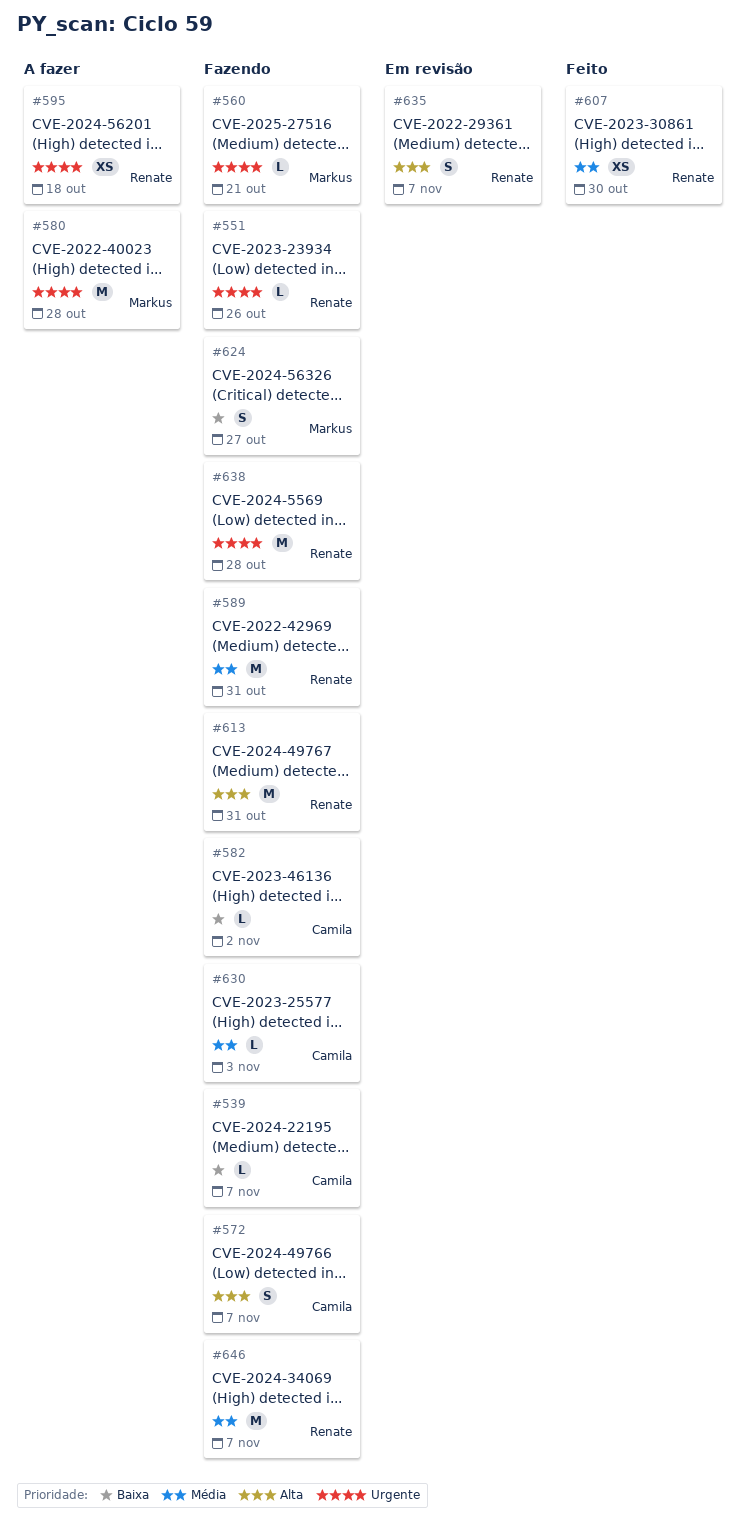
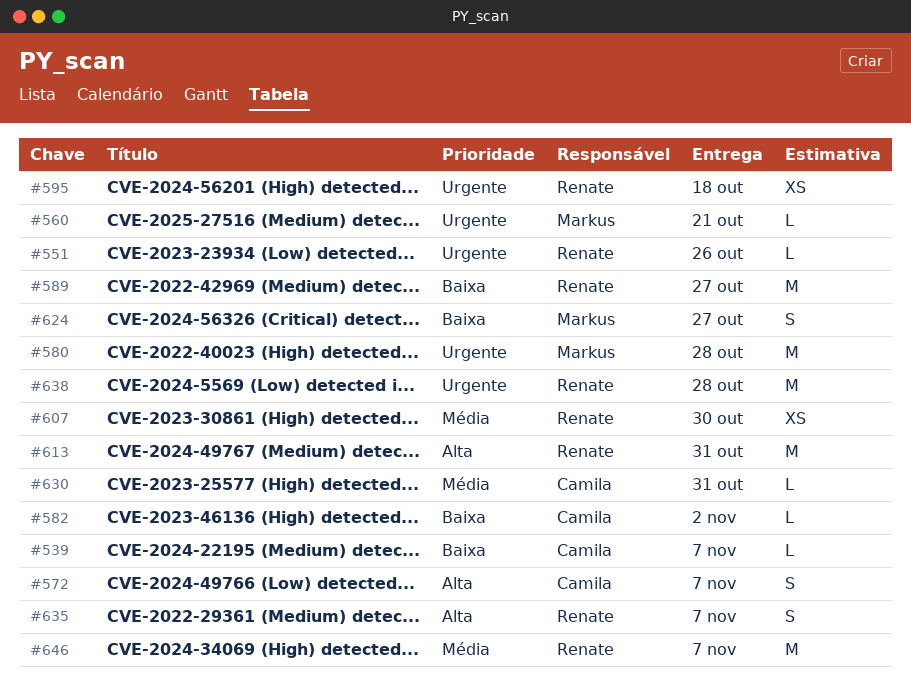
#589, priority: Média -> Baixa
#589, due: Oct 31 -> Oct 27
#630, due: Nov 3 -> Oct 31

